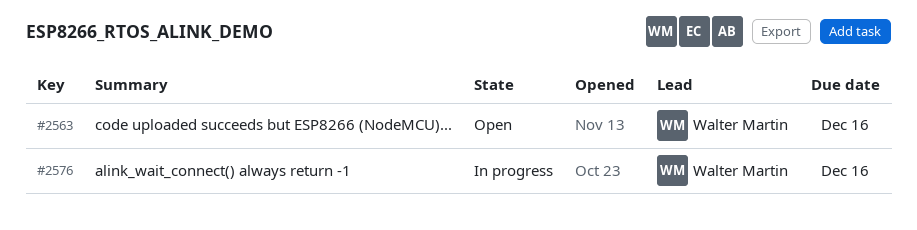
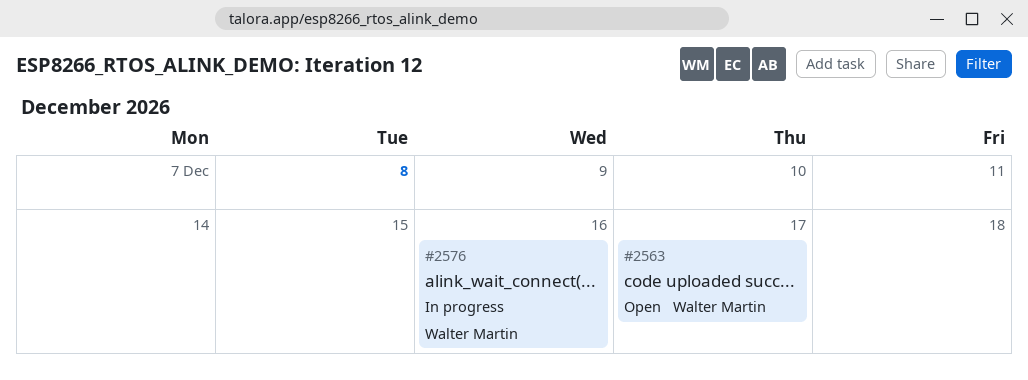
#2563, due: Dec 16 -> Dec 17

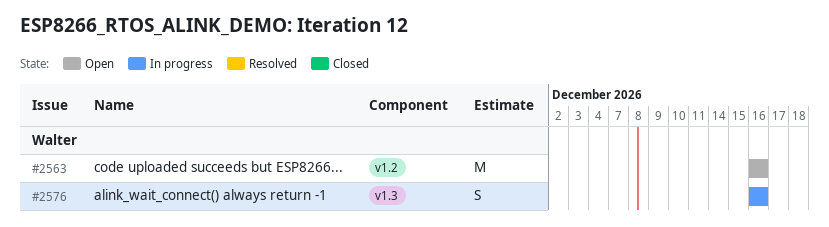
#2563, due: Dec 17 -> Dec 16

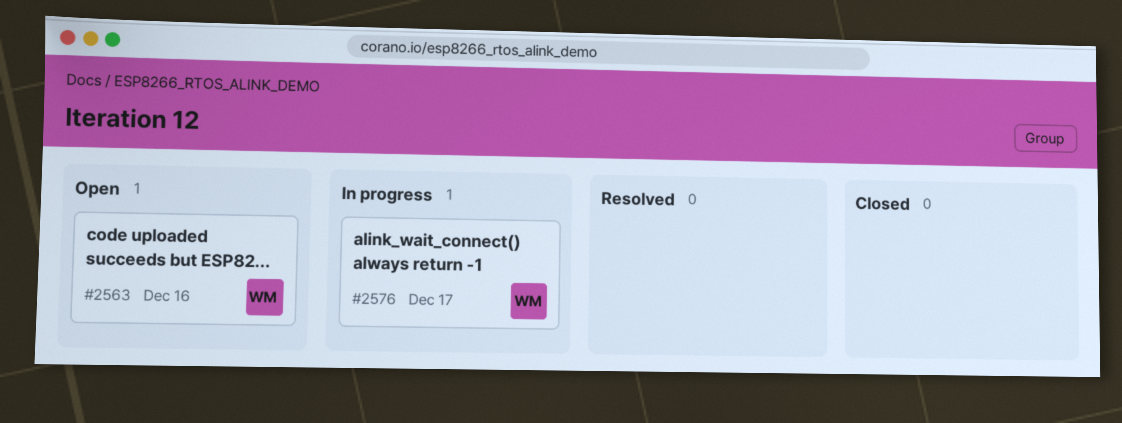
#2576, due: Dec 16 -> Dec 17

